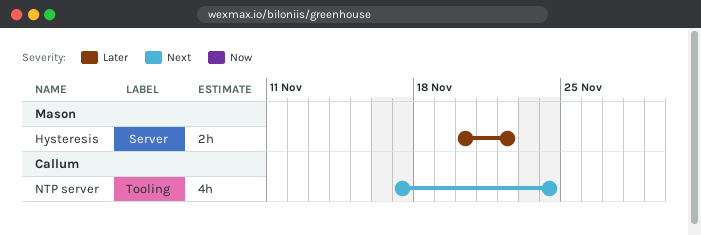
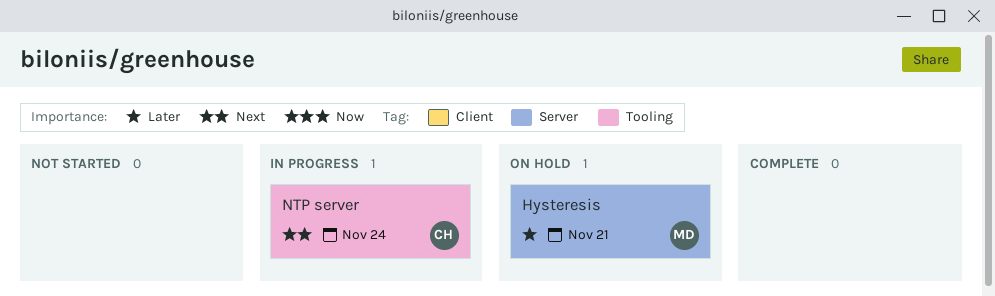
Hysteresis, due: Nov 22 -> Nov 21

